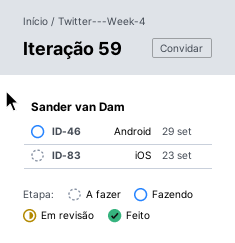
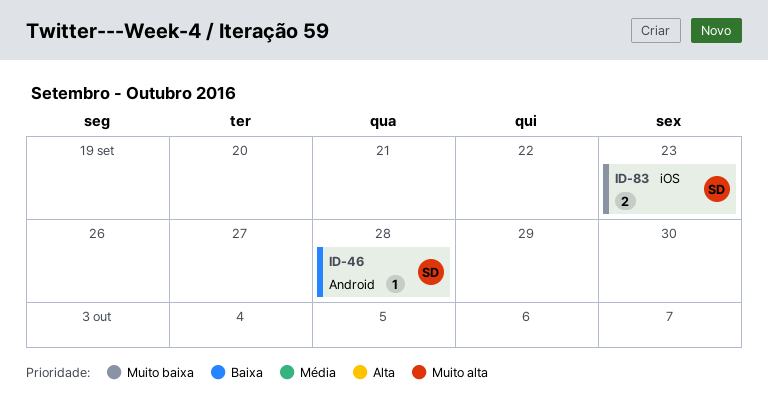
ID-46, due: Sep 29 -> Sep 28

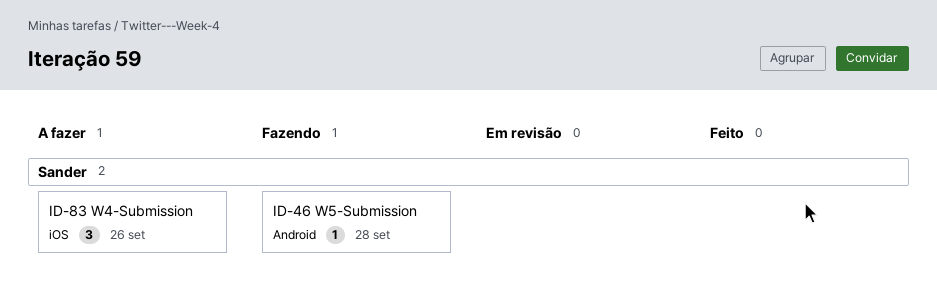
ID-83, estimate: 2 -> 3
ID-83, due: Sep 23 -> Sep 26

